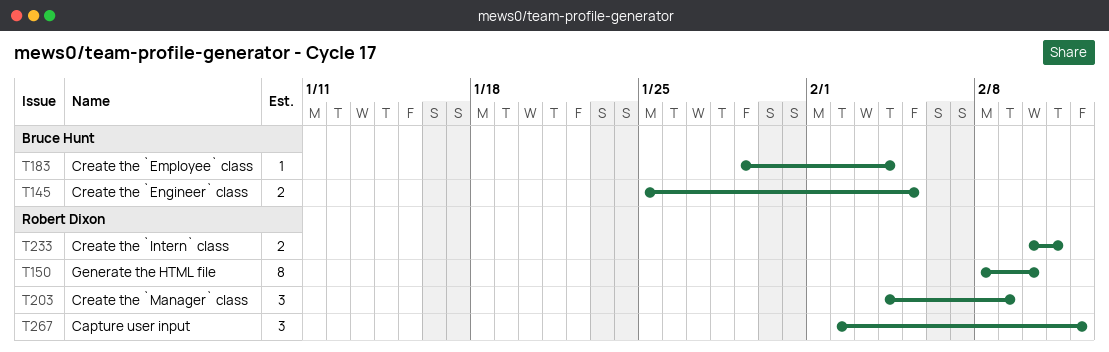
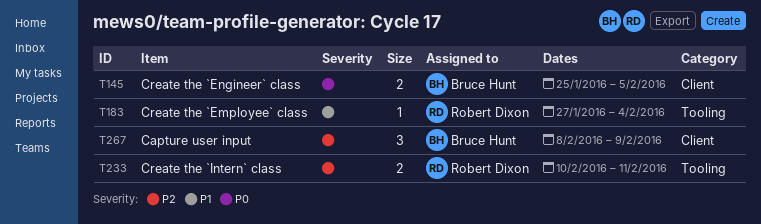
T150: present -> none
T183, owner: Bruce Hunt -> Robert Dixon
T183, start: Jan 29 -> Jan 27
T203: present -> none
T267, owner: Robert Dixon -> Bruce Hunt
T267, start: Feb 2 -> Feb 8
T267, due: Feb 12 -> Feb 9

